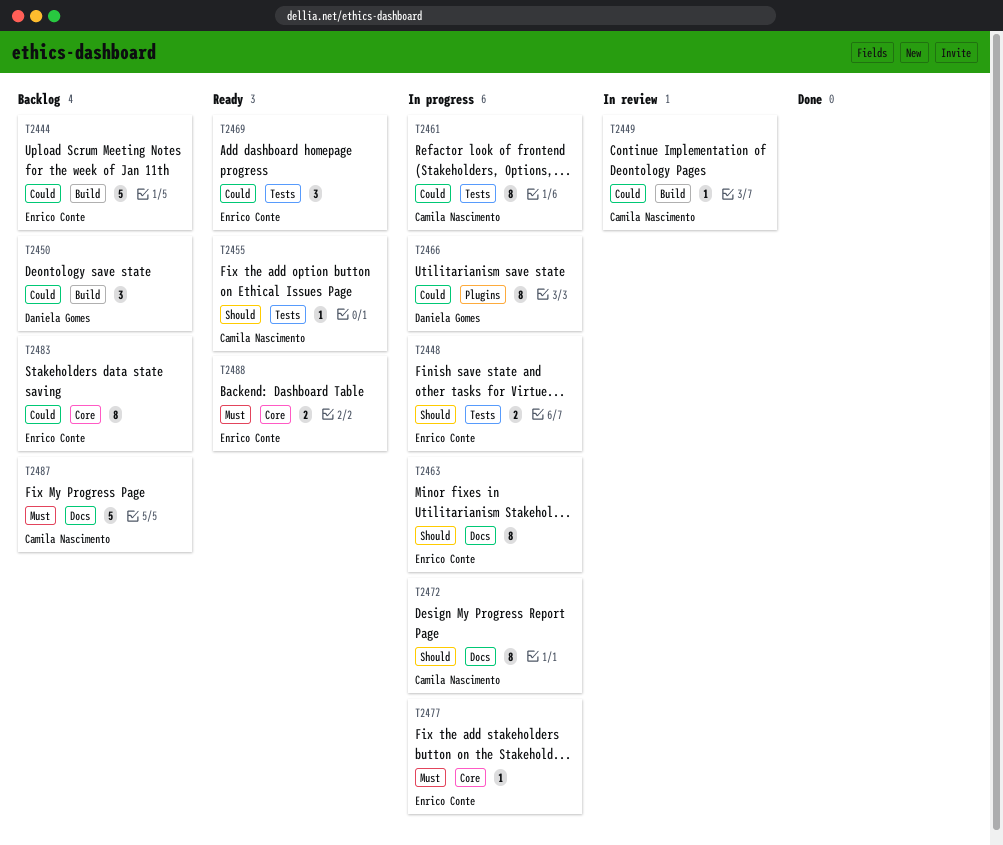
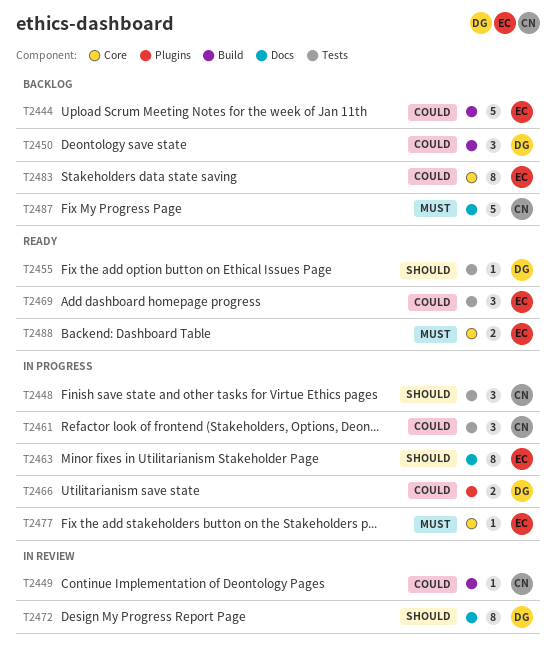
T2448, owner: Enrico Conte -> Camila Nascimento
T2448, estimate: 2 -> 3
T2455, owner: Camila Nascimento -> Daniela Gomes
T2461, estimate: 8 -> 3
T2466, estimate: 8 -> 2
T2472, status: In progress -> In review
T2472, owner: Camila Nascimento -> Daniela Gomes

